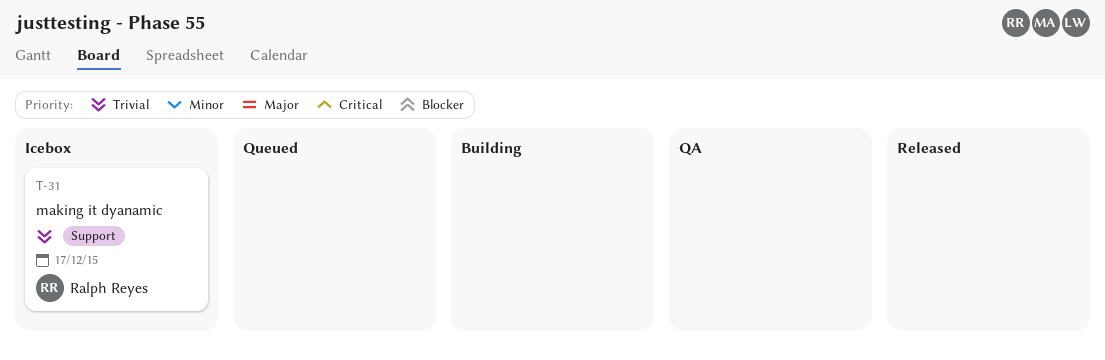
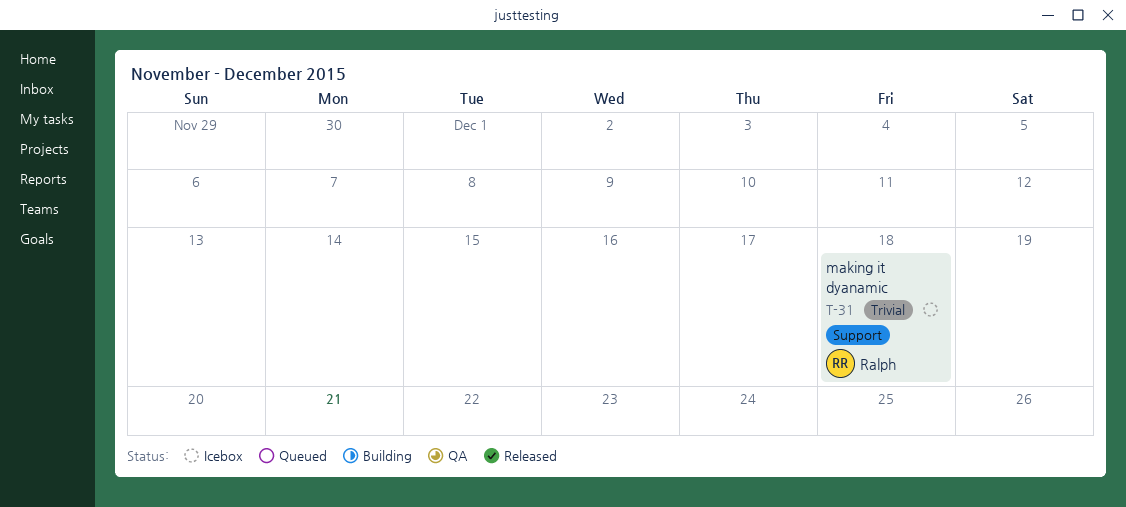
T-31, due: Dec 17 -> Dec 18

